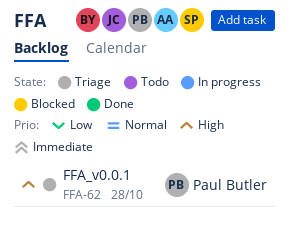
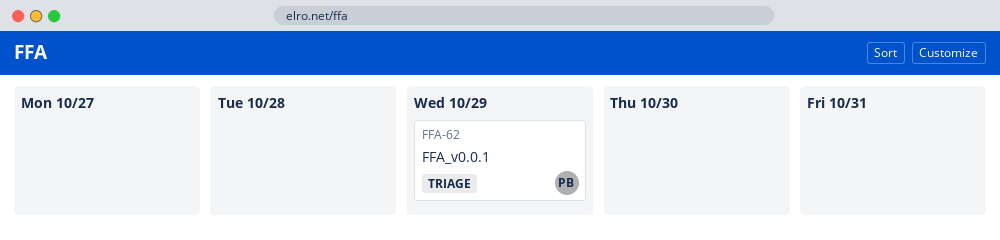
FFA-62, due: Oct 28 -> Oct 29

